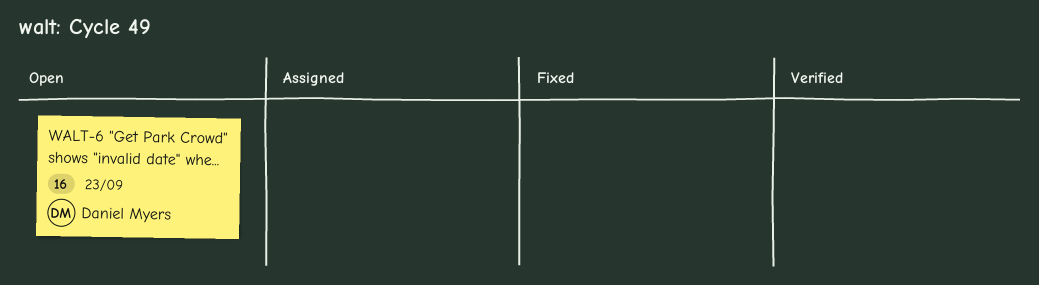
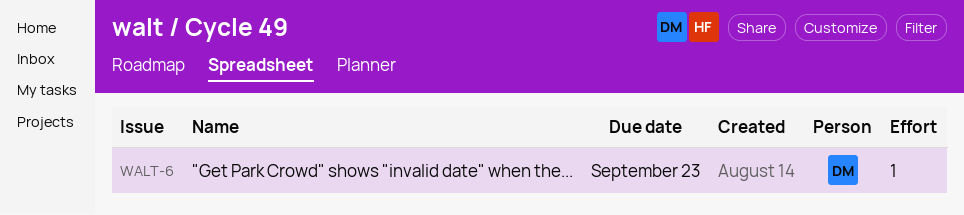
WALT-6, estimate: 16 -> 1

